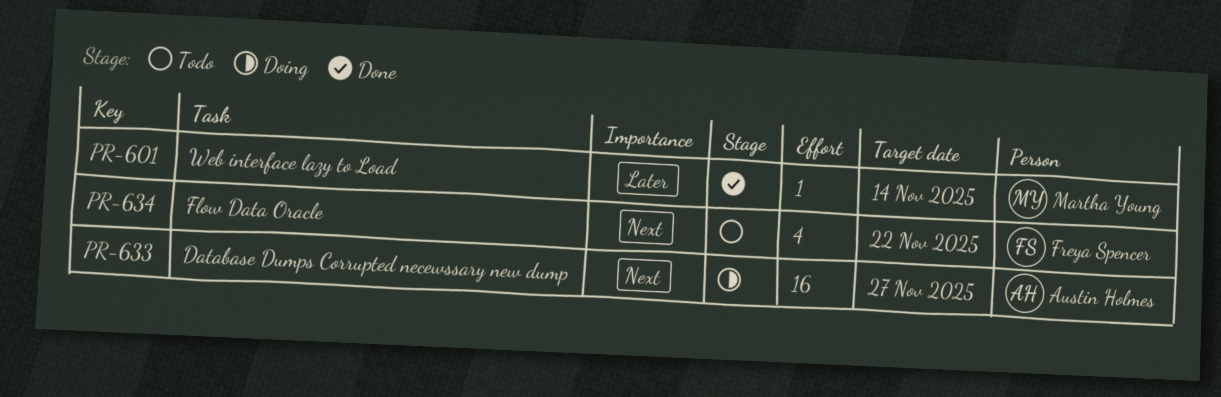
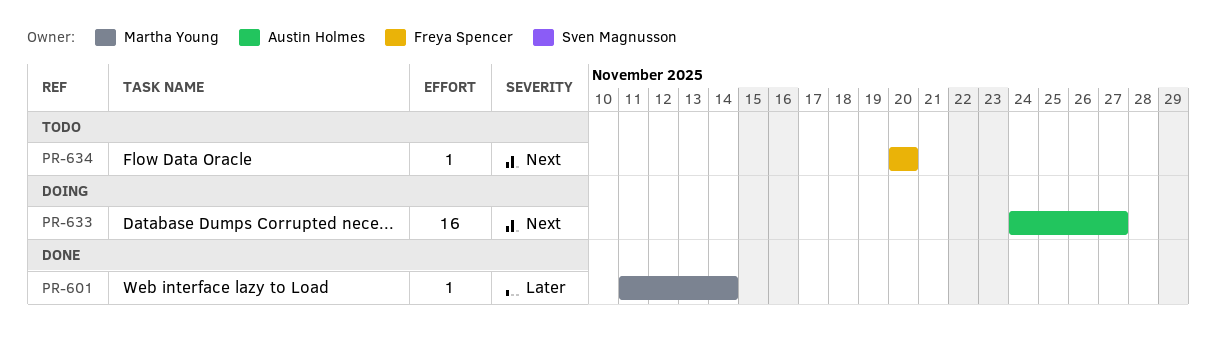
PR-634, estimate: 4 -> 1
PR-634, due: Nov 22 -> Nov 20

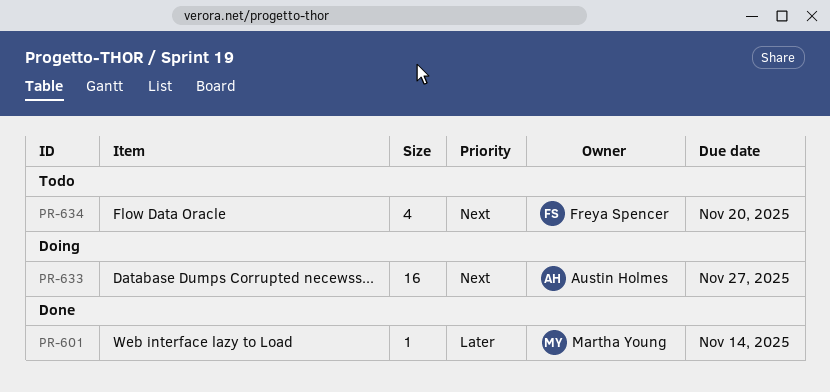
PR-634, estimate: 1 -> 4

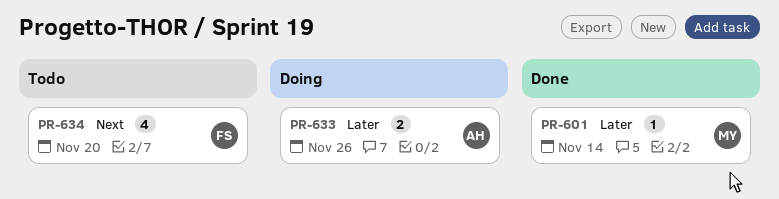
PR-633, priority: Next -> Later
PR-633, estimate: 16 -> 2
PR-633, due: Nov 27 -> Nov 26

